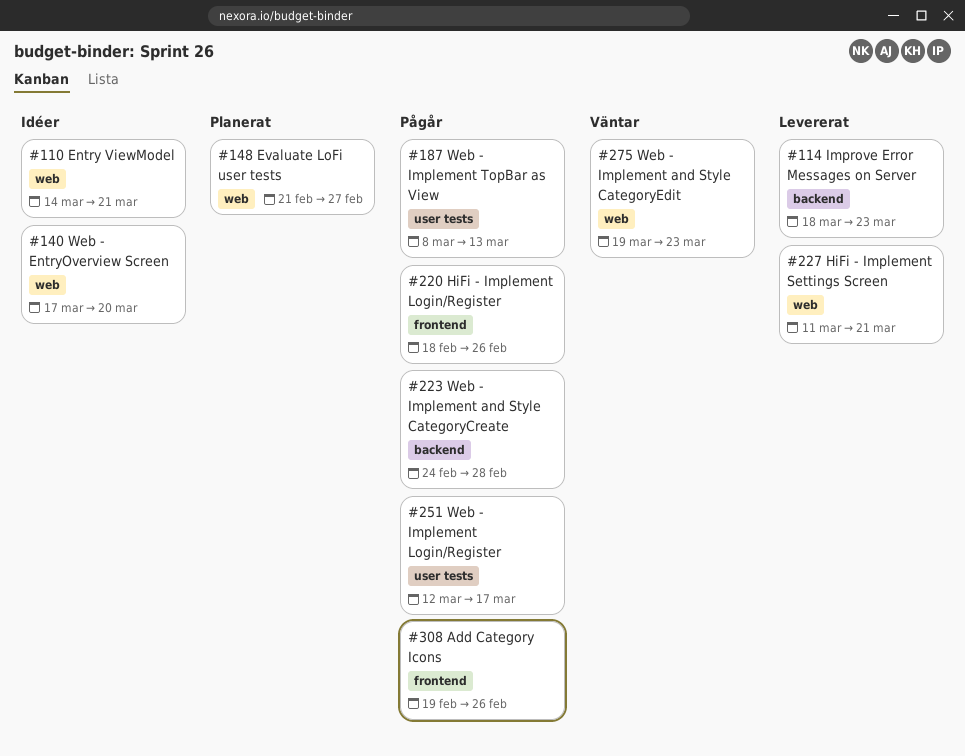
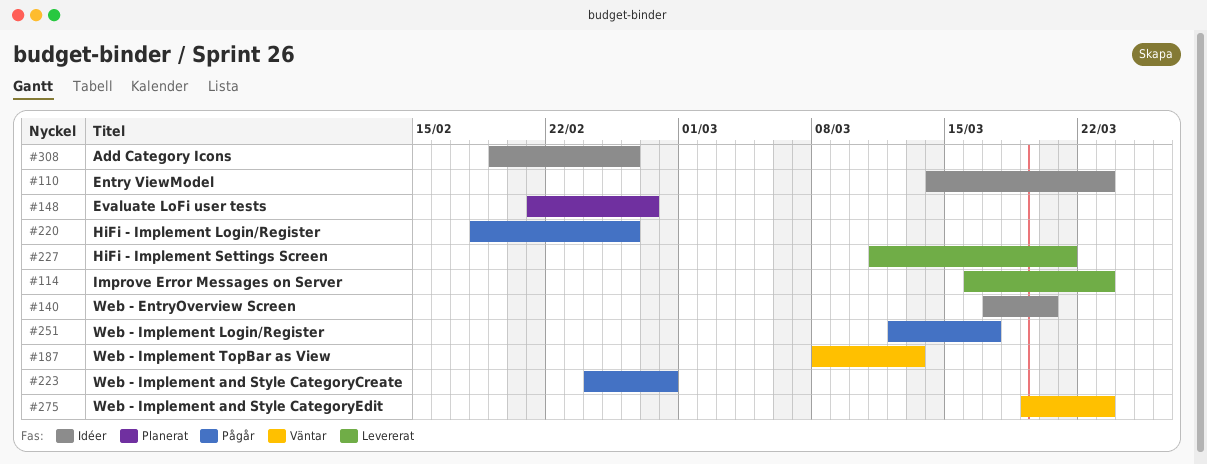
#110, due: Mar 21 -> Mar 23
#114, start: Mar 18 -> Mar 16
#187, status: Pågår -> Väntar
#308, status: Pågår -> Idéer

